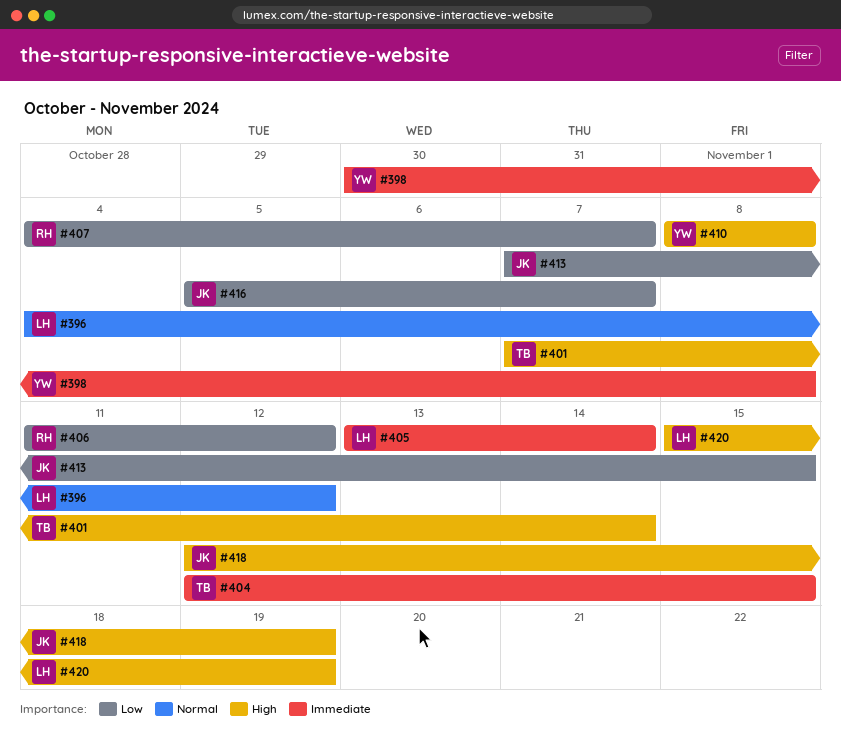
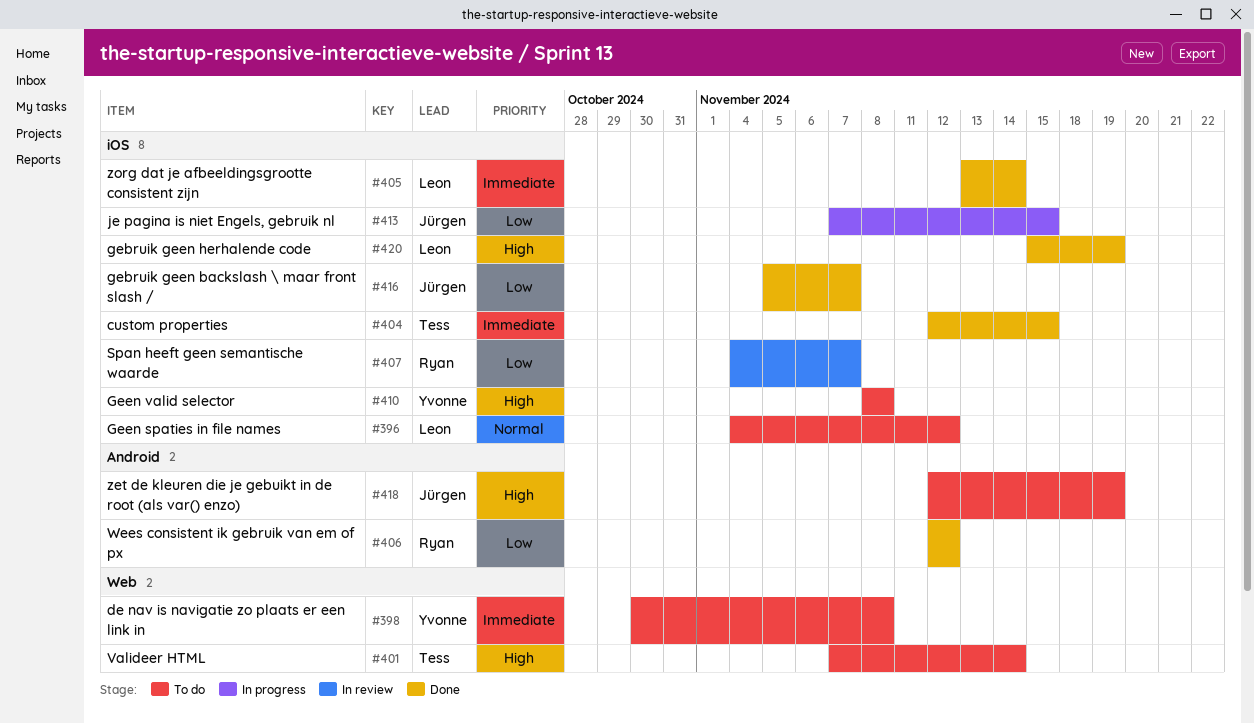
#406, start: Nov 11 -> Nov 12

